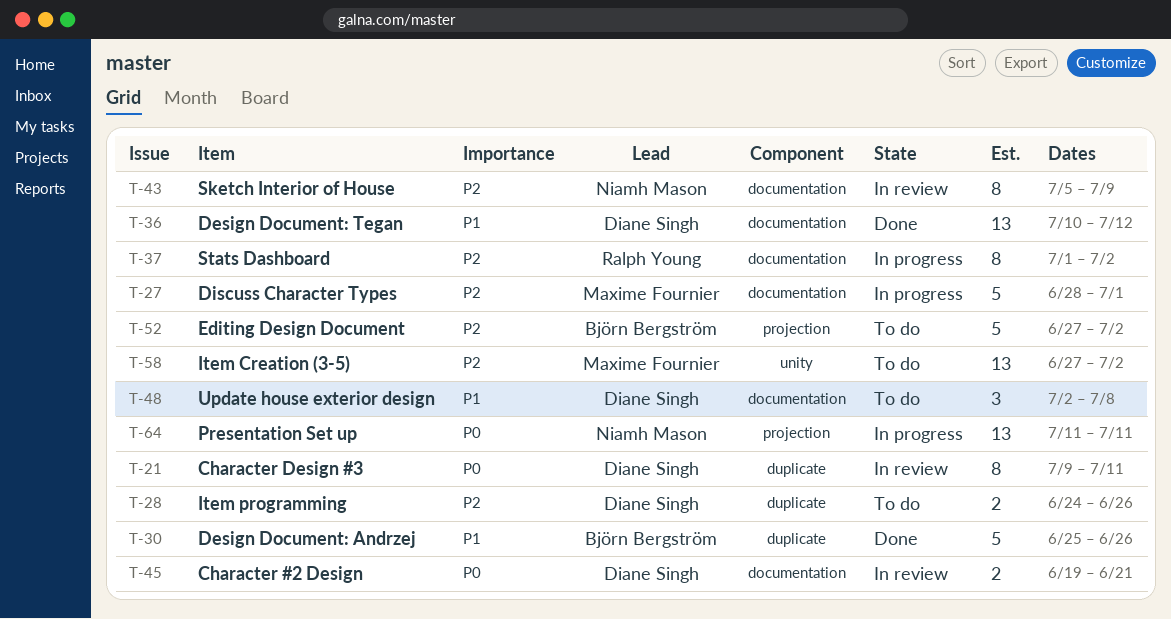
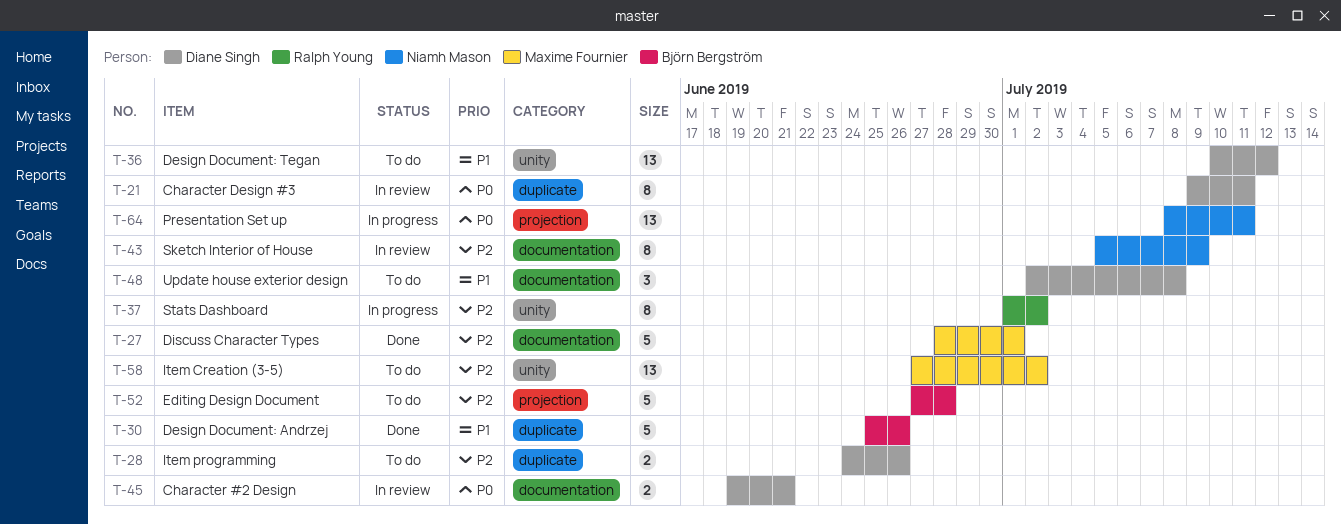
T-27, status: In progress -> Done
T-36, status: Done -> To do
T-36, label: documentation -> unity
T-37, label: documentation -> unity
T-52, due: Jul 2 -> Jun 28
T-64, start: Jul 11 -> Jul 8

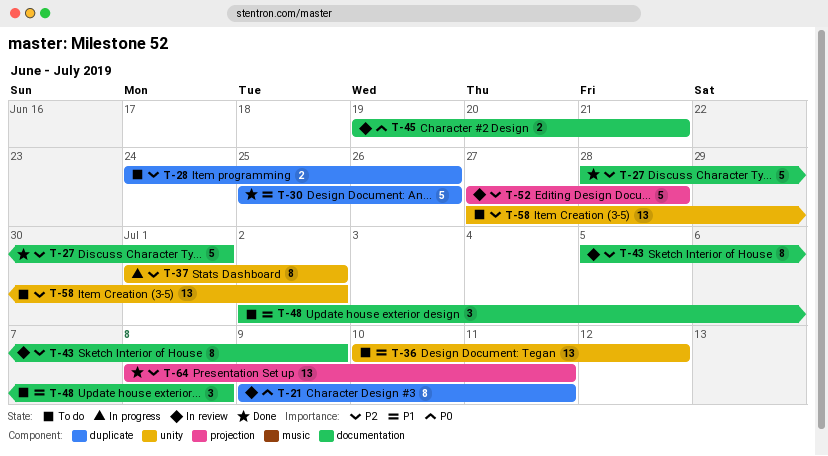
T-52, status: To do -> In review
T-64, status: In progress -> Done
T-64, priority: P0 -> P2

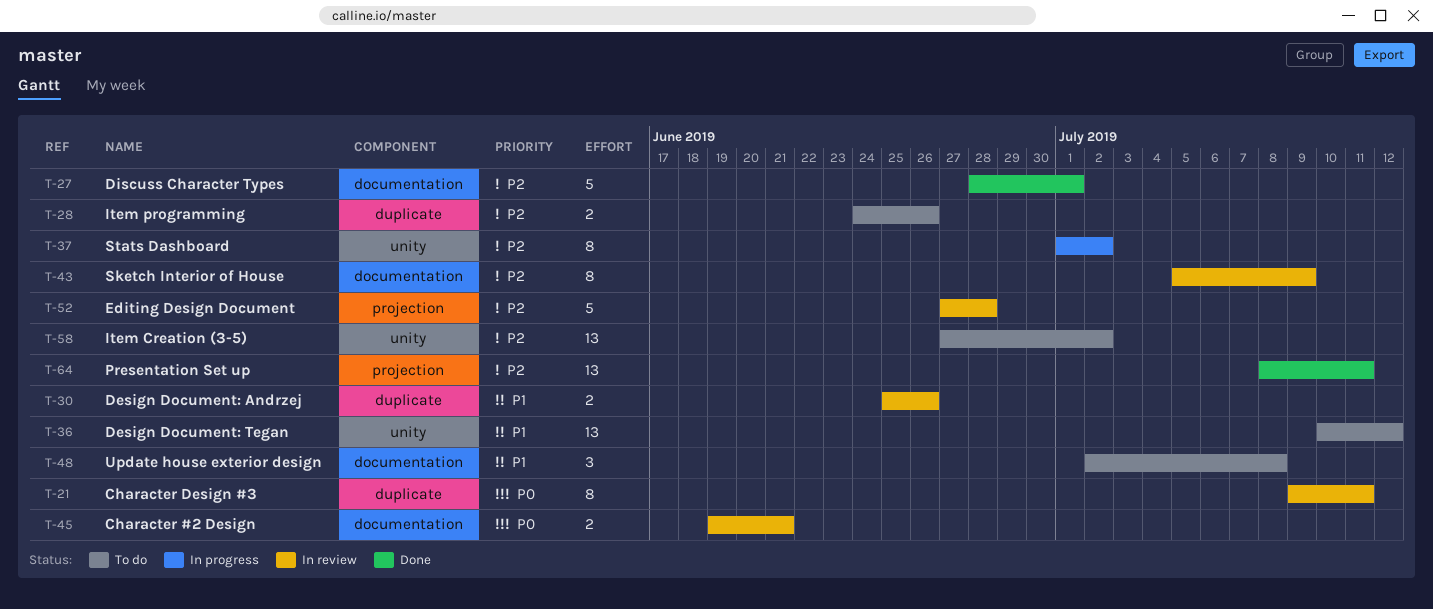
T-30, status: Done -> In review
T-30, estimate: 5 -> 2

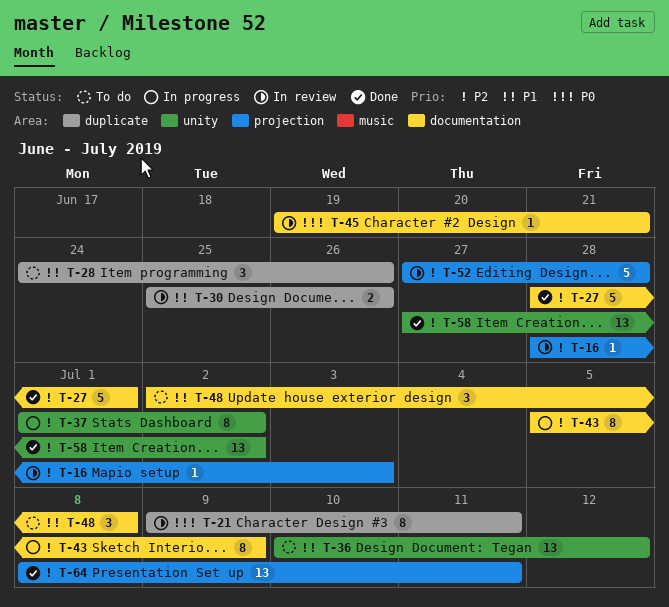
T-16: none -> present
T-28, priority: P2 -> P1
T-28, estimate: 2 -> 3
T-43, status: In review -> In progress
T-45, estimate: 2 -> 1
T-58, status: To do -> Done

